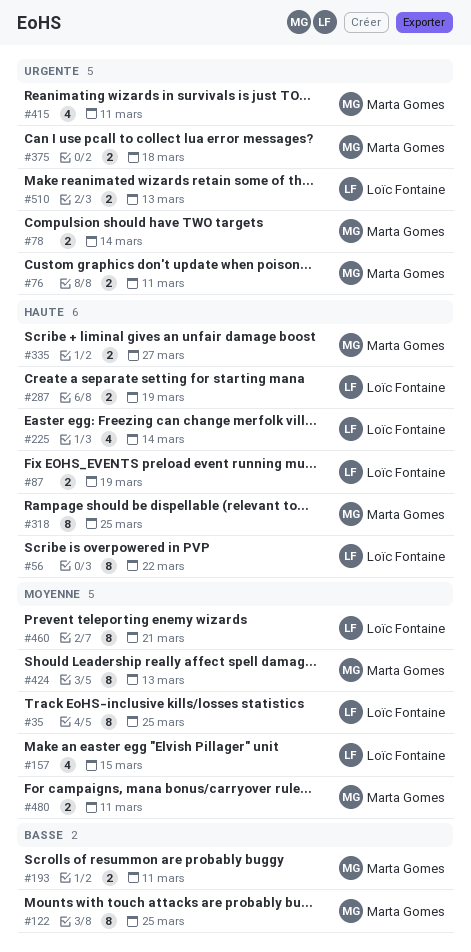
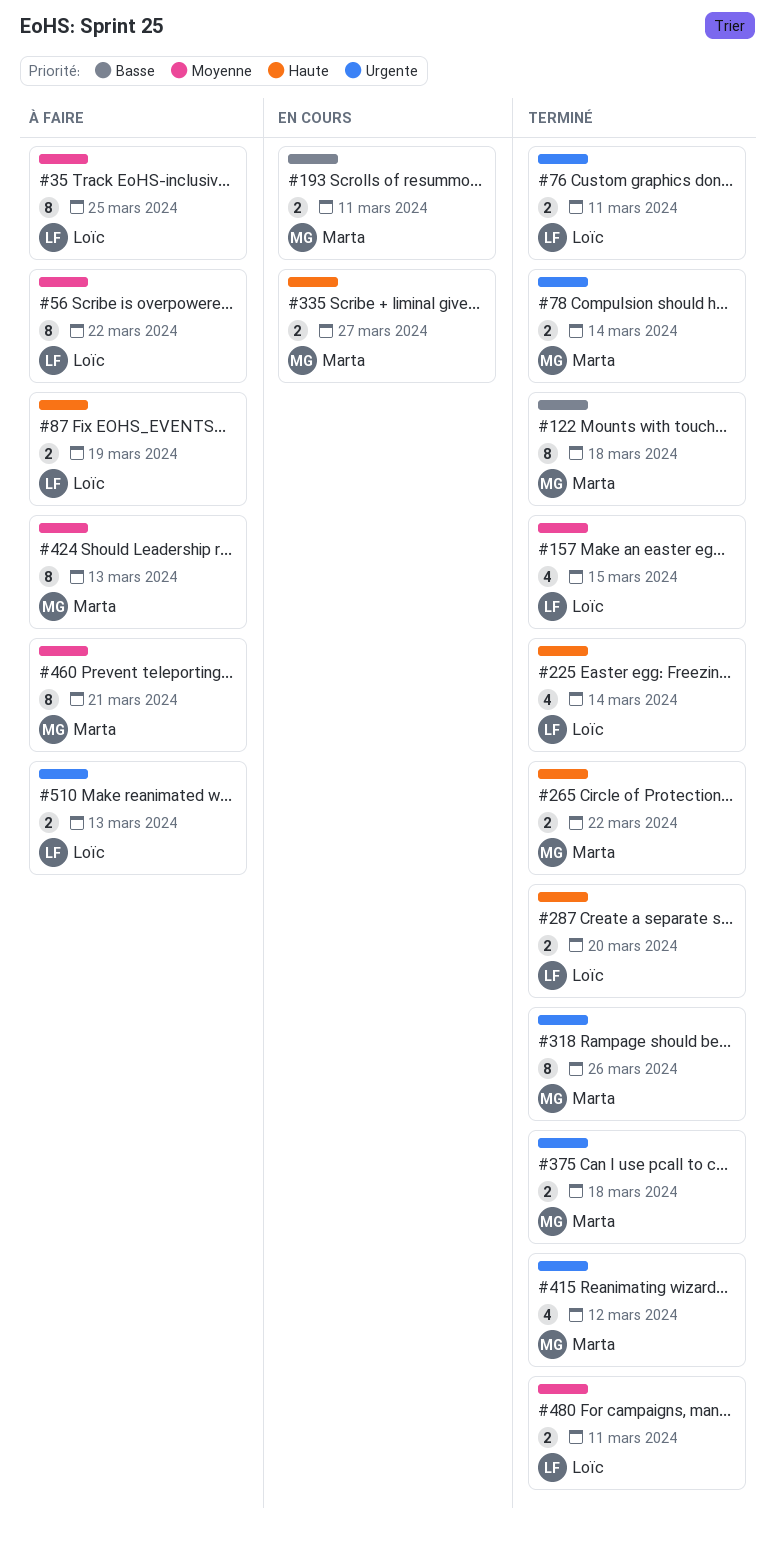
#56, priority: Haute -> Moyenne
#76, owner: Marta Gomes -> Loïc Fontaine
#122, due: Mar 25 -> Mar 18
#265: none -> present
#287, due: Mar 19 -> Mar 20
#318, priority: Haute -> Urgente
#318, due: Mar 25 -> Mar 26
#415, due: Mar 11 -> Mar 12
#460, owner: Loïc Fontaine -> Marta Gomes
#480, owner: Marta Gomes -> Loïc Fontaine

